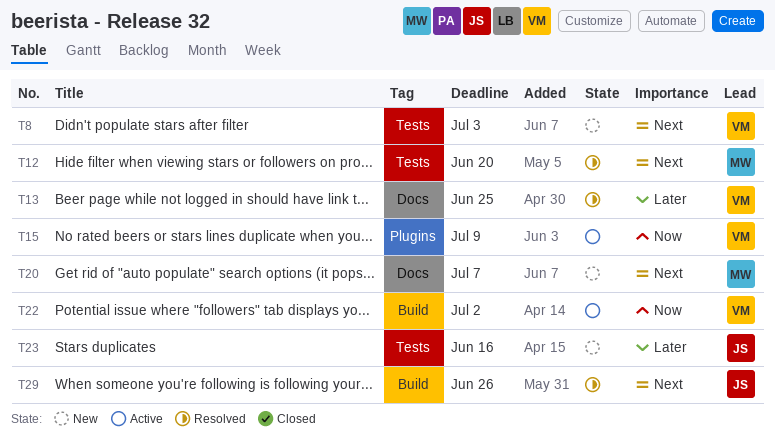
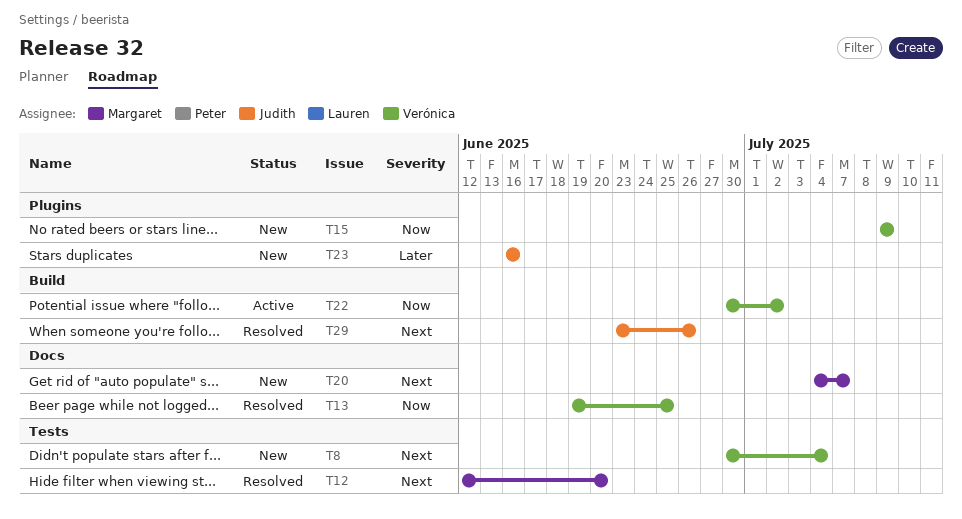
T8, due: Jul 3 -> Jul 4
T13, priority: Later -> Now
T15, status: Active -> New
T23, label: Tests -> Plugins

